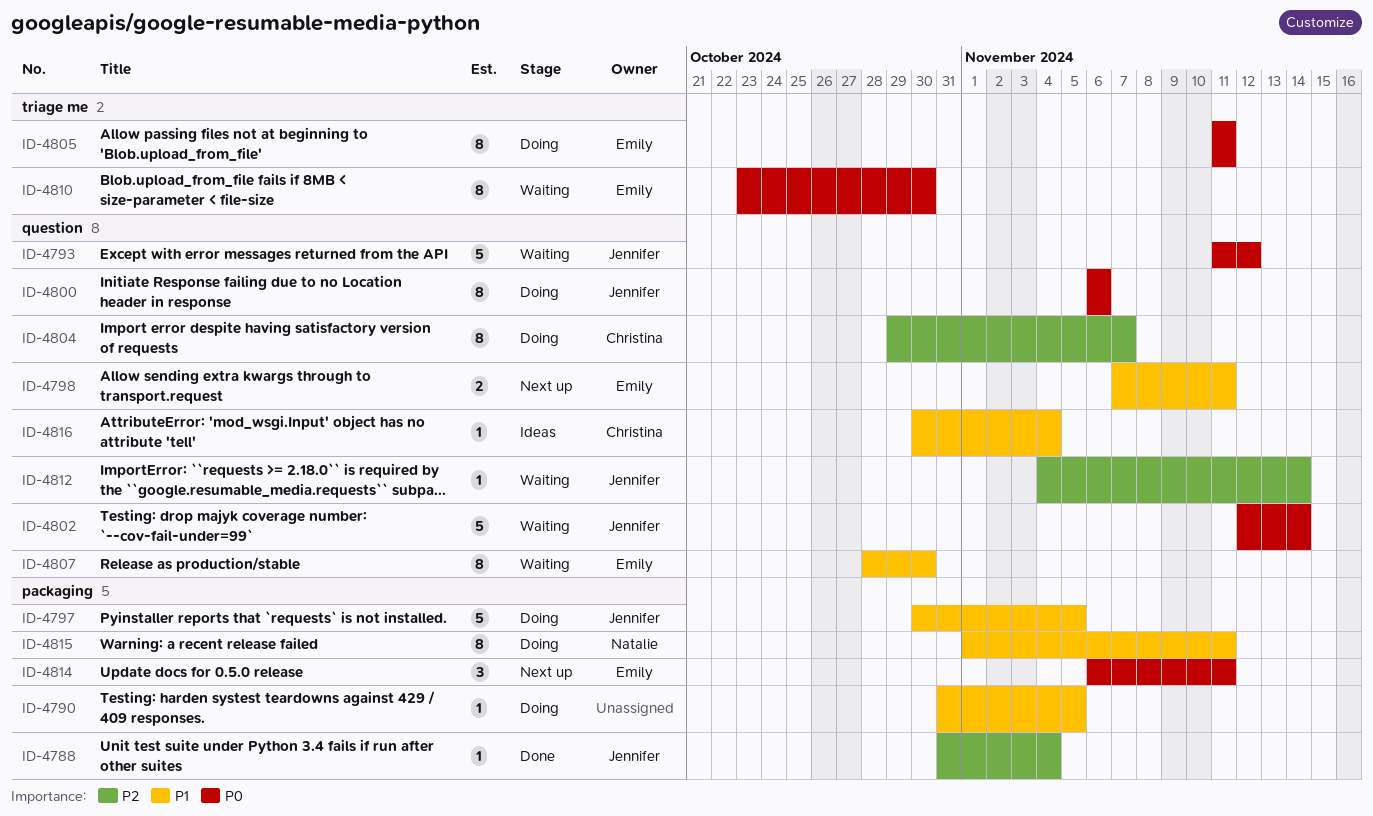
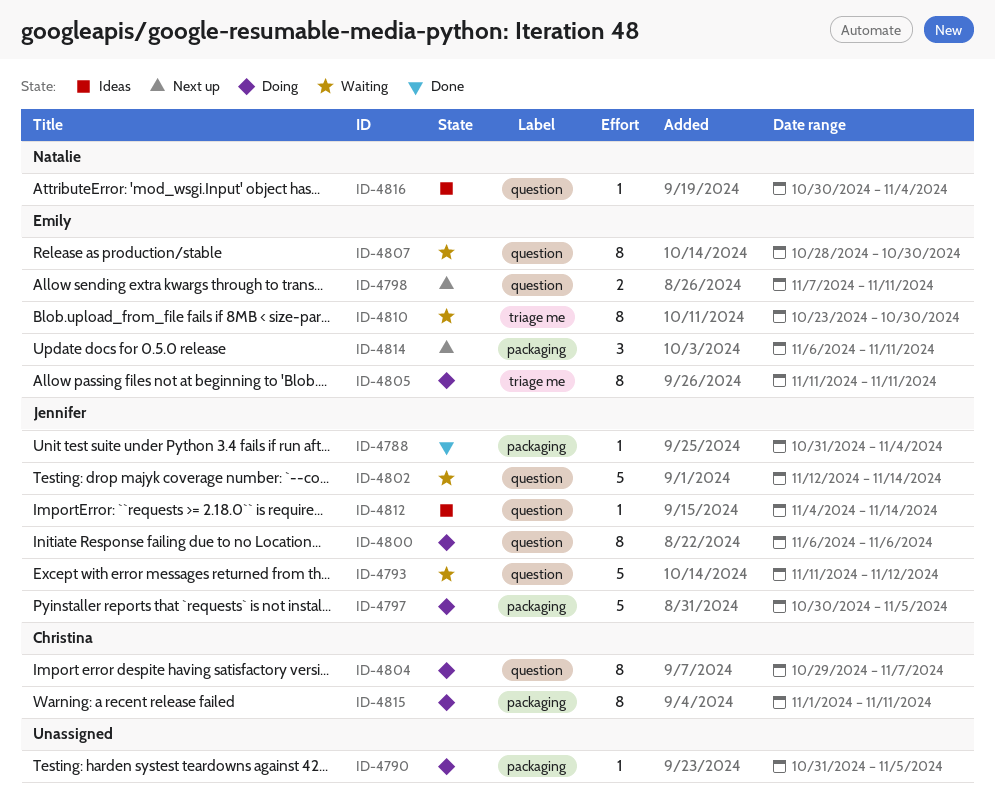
ID-4812, status: Waiting -> Ideas
ID-4815, owner: Natalie -> Christina
ID-4816, owner: Christina -> Natalie

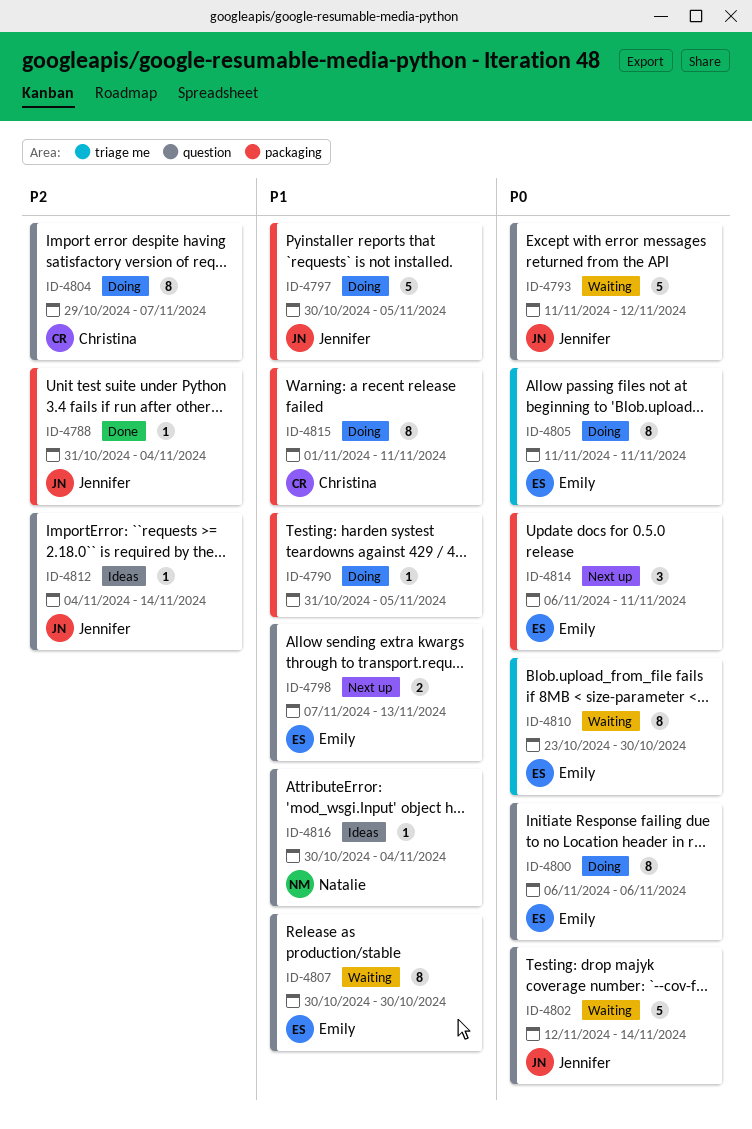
ID-4798, due: Nov 11 -> Nov 13
ID-4800, owner: Jennifer -> Emily
ID-4807, start: Oct 28 -> Oct 30

